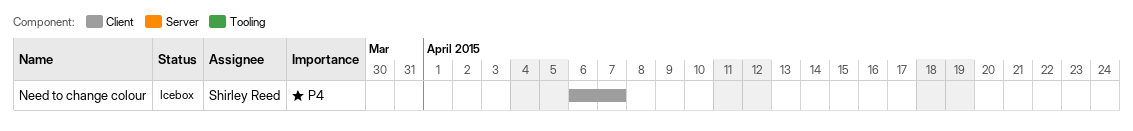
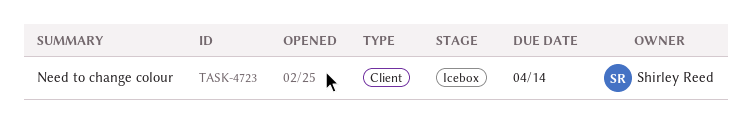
Need to change colour, due: Apr 7 -> Apr 14

